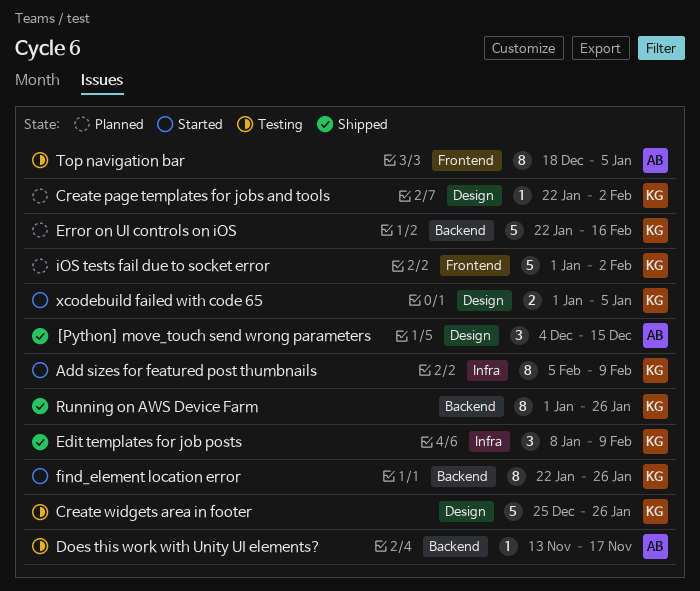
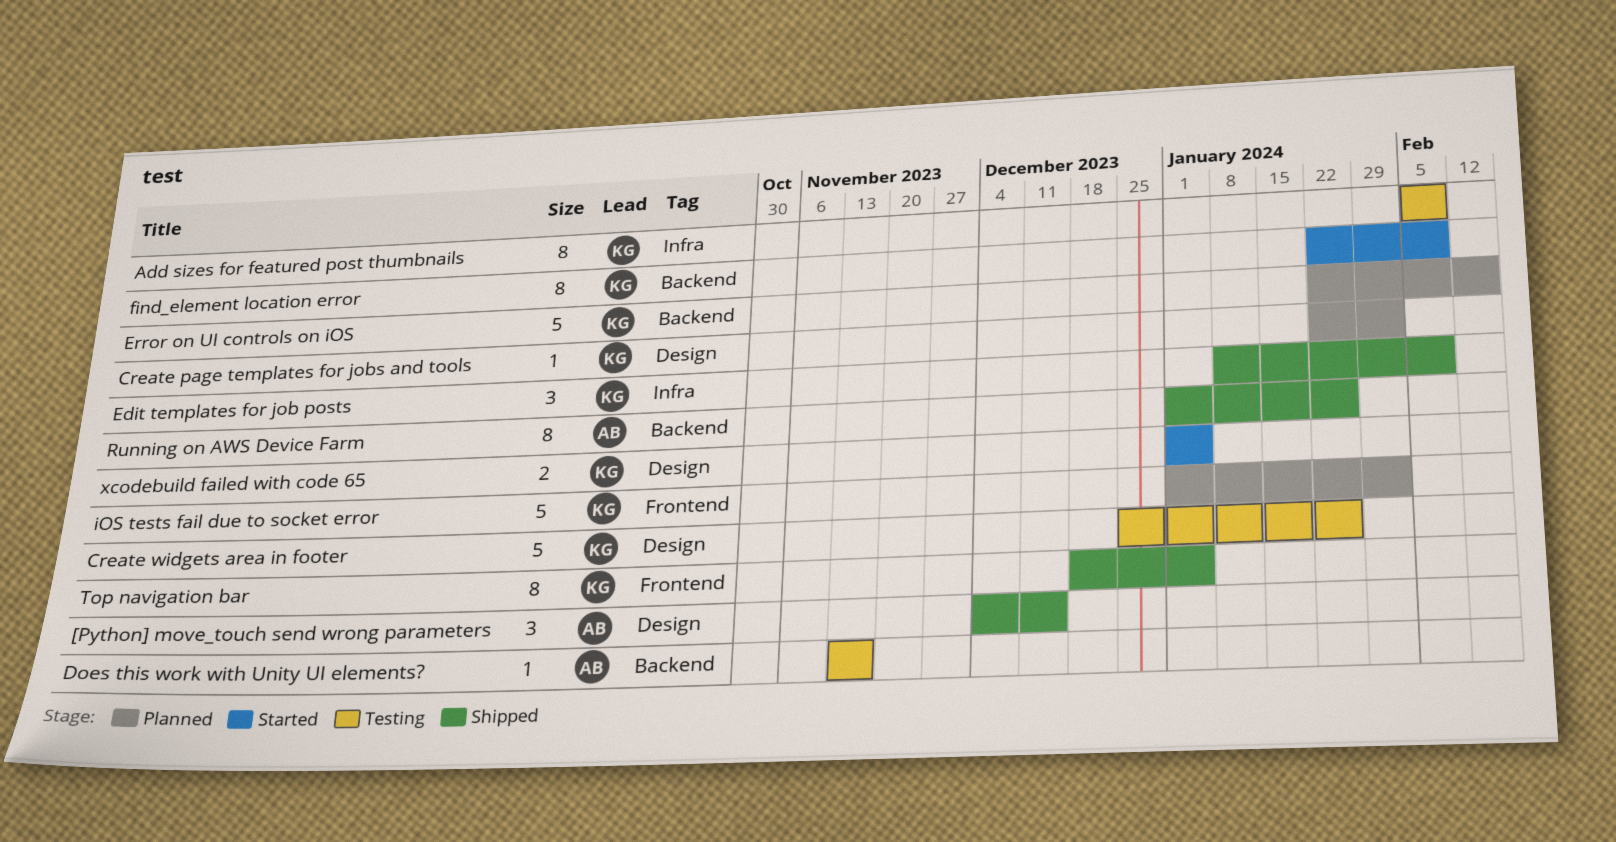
Add sizes for featured post thumbnails, status: Started -> Testing
find_element location error, due: Jan 26 -> Feb 9
Running on AWS Device Farm, owner: KG -> AB
Top navigation bar, status: Testing -> Shipped
Top navigation bar, owner: AB -> KG

